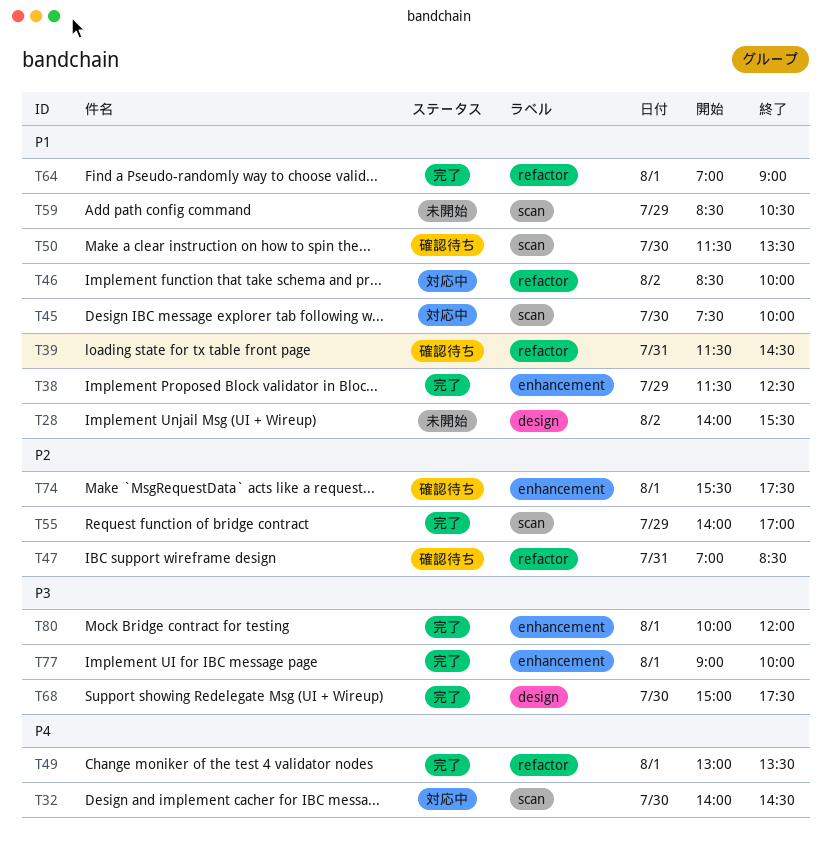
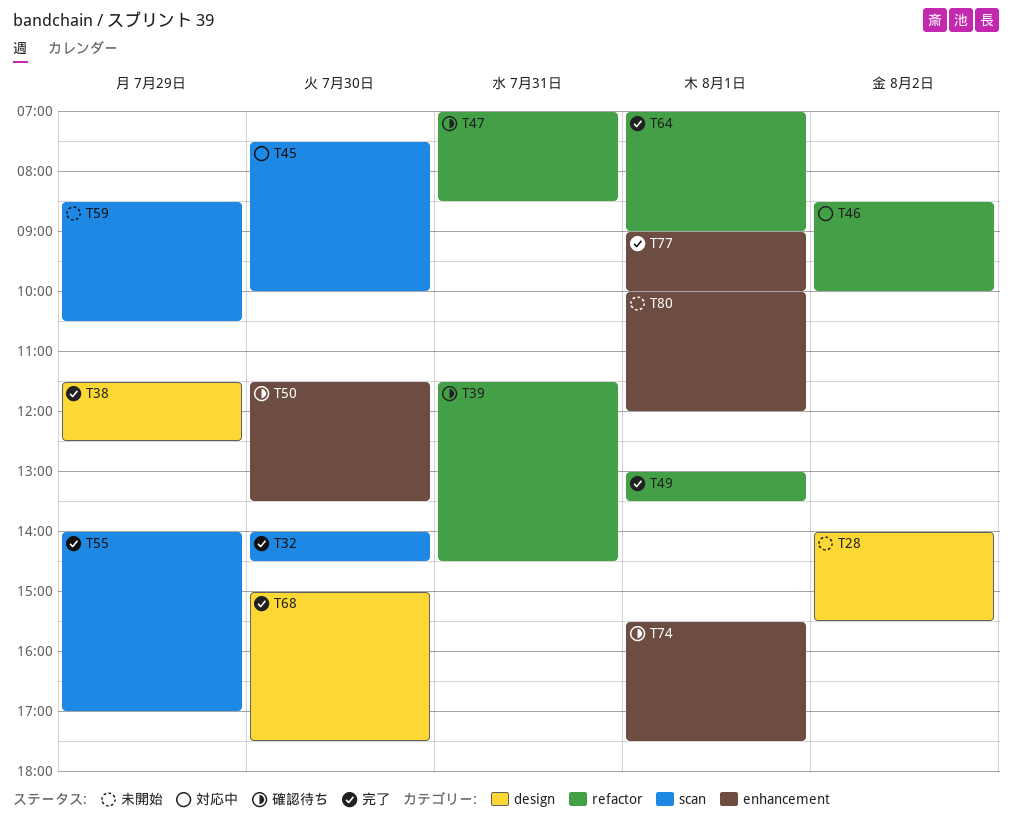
T32, status: 対応中 -> 完了
T38, label: enhancement -> design
T50, label: scan -> enhancement
T80, status: 完了 -> 未開始

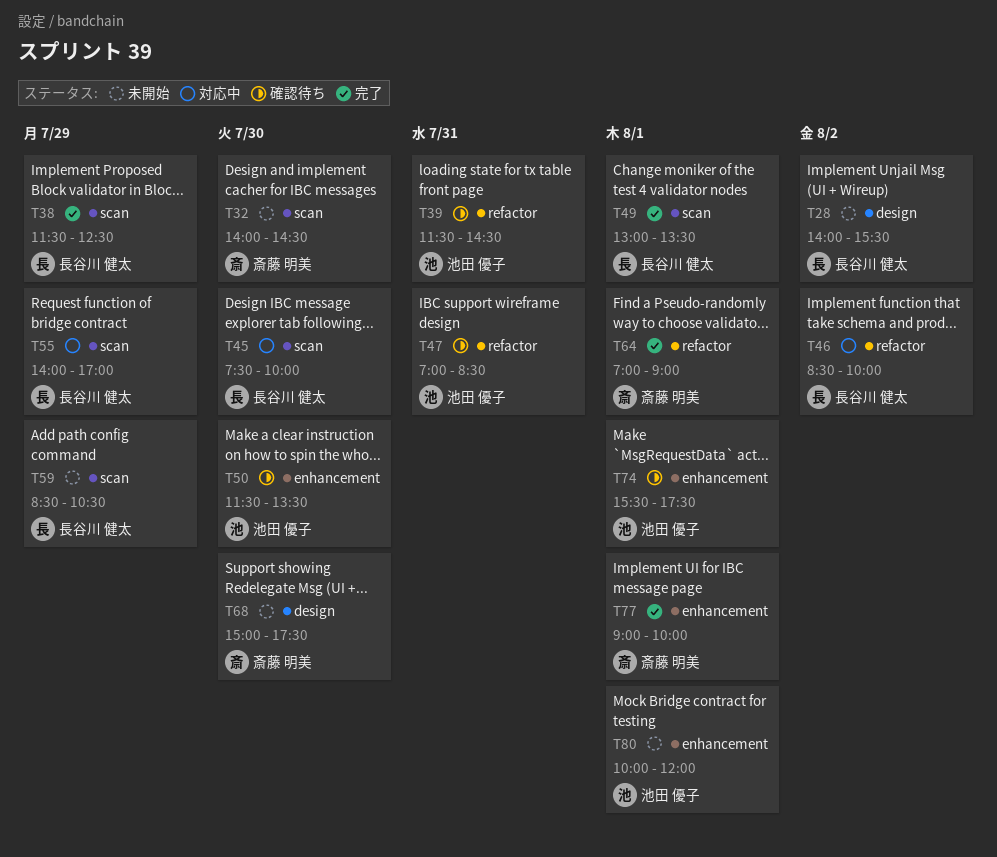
T32, status: 完了 -> 未開始
T38, label: design -> scan
T49, label: refactor -> scan
T55, status: 完了 -> 対応中
T68, status: 完了 -> 未開始

